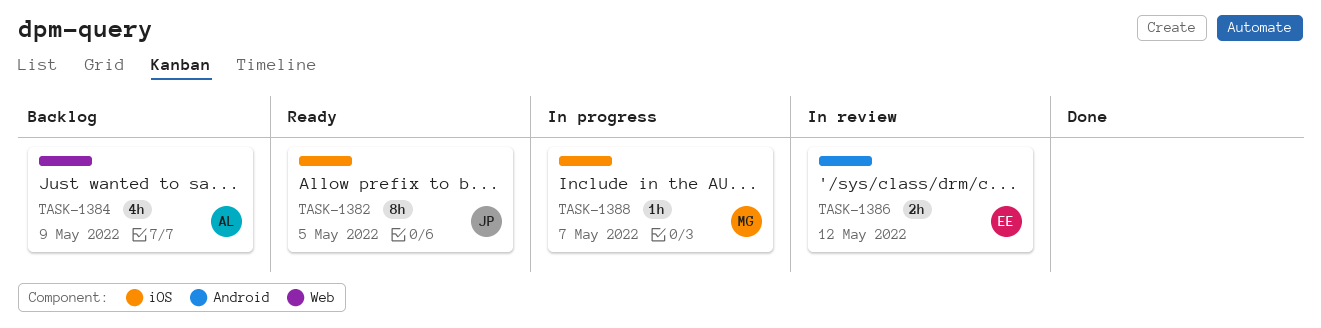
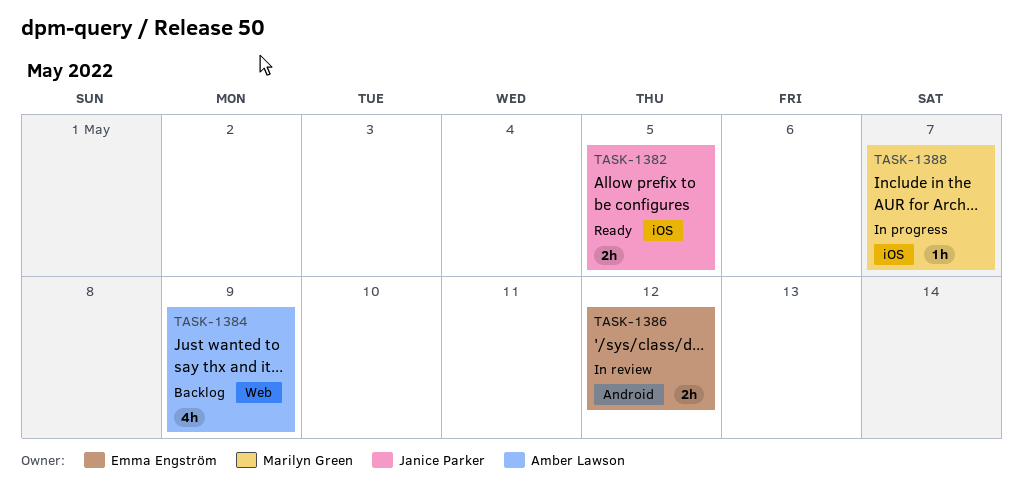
TASK-1382, estimate: 8h -> 2h

